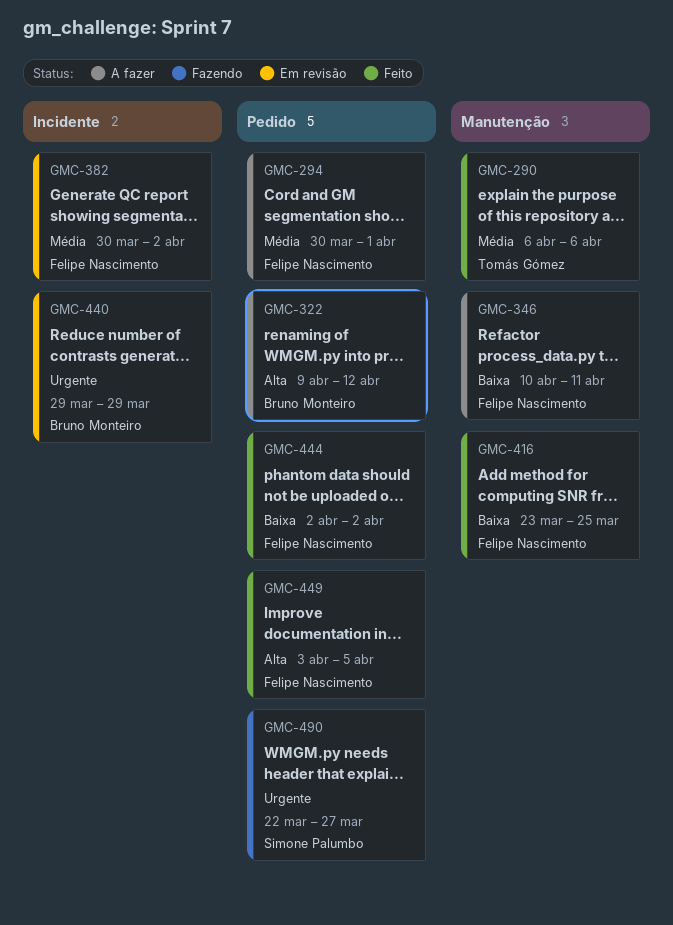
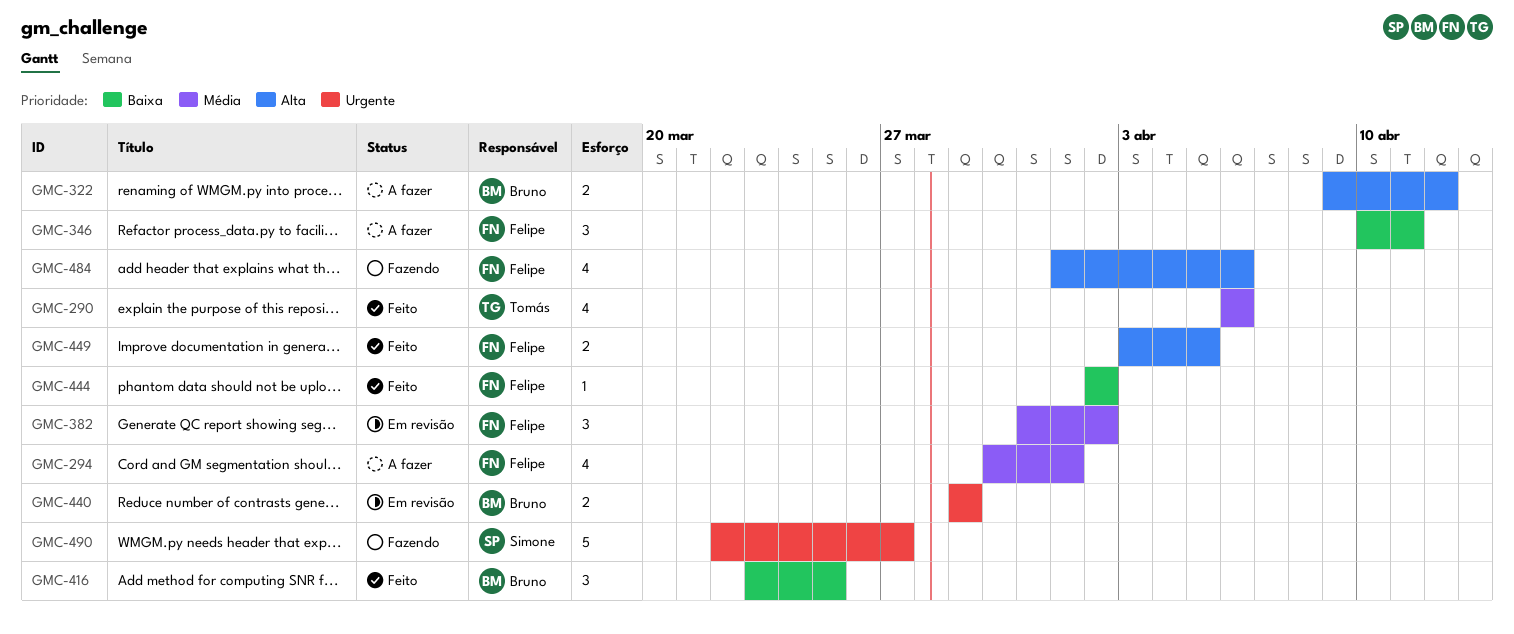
GMC-382, start: Mar 30 -> Mar 31
GMC-416, owner: Felipe Nascimento -> Bruno Monteiro
GMC-484: none -> present

